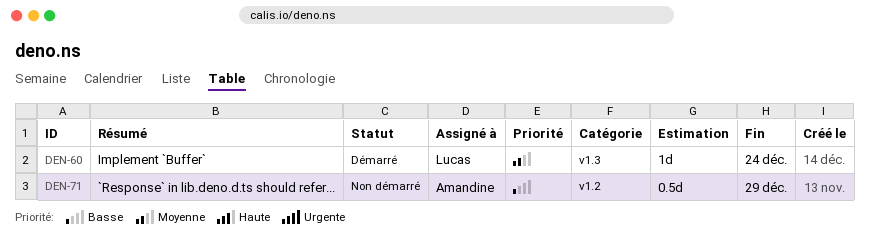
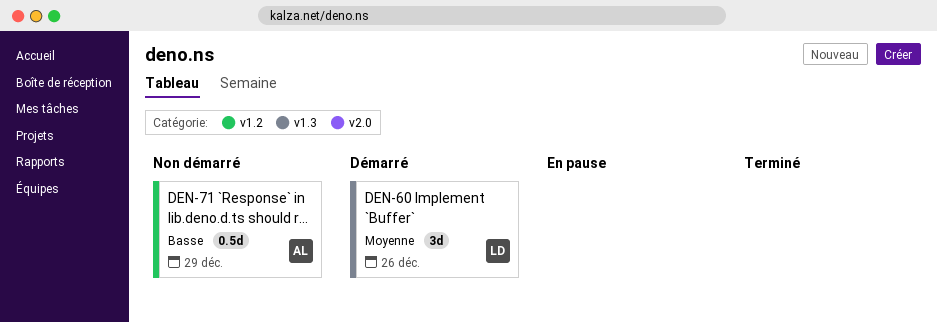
DEN-60, estimate: 1d -> 3d
DEN-60, due: Dec 24 -> Dec 26

